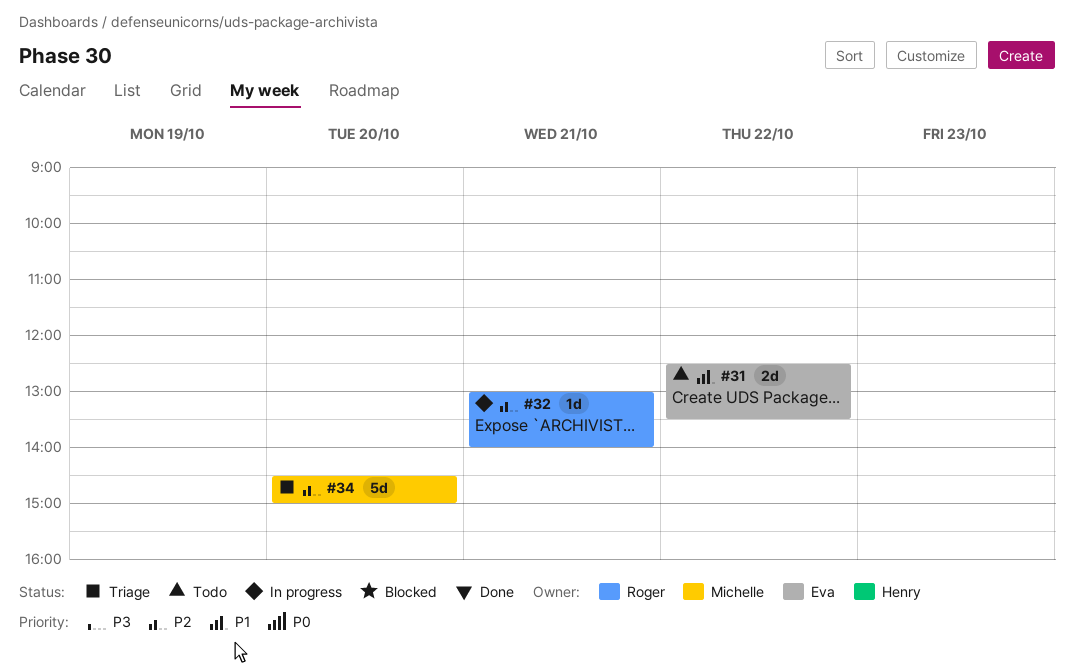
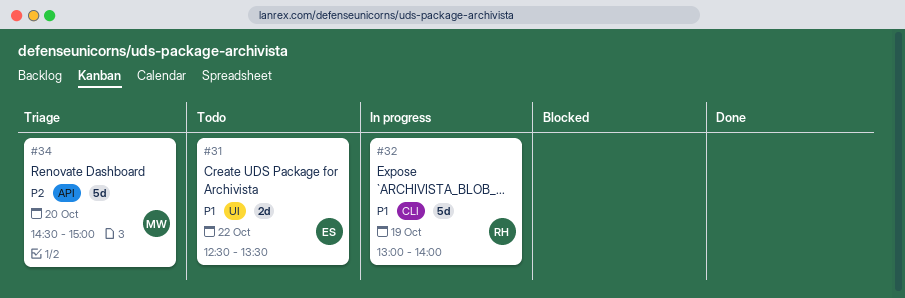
#32, priority: P2 -> P1
#32, estimate: 1d -> 5d
#32, day: Oct 21 -> Oct 19

